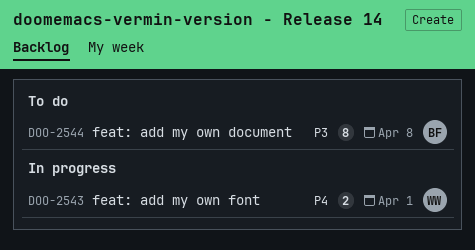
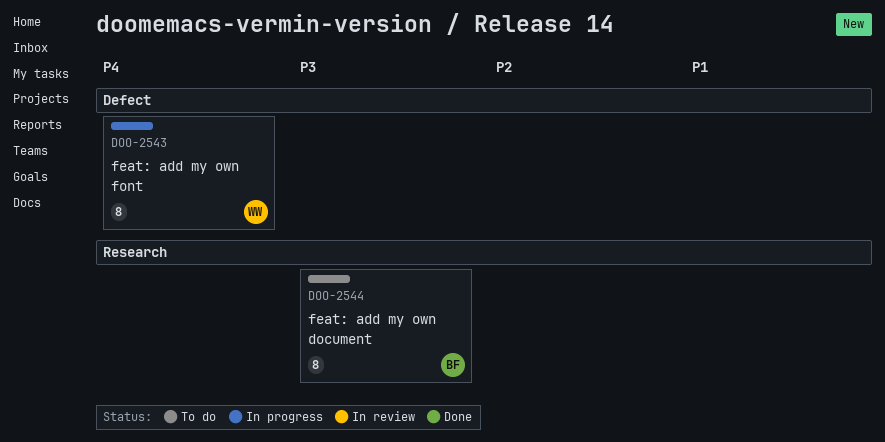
DOO-2543, estimate: 2 -> 8

